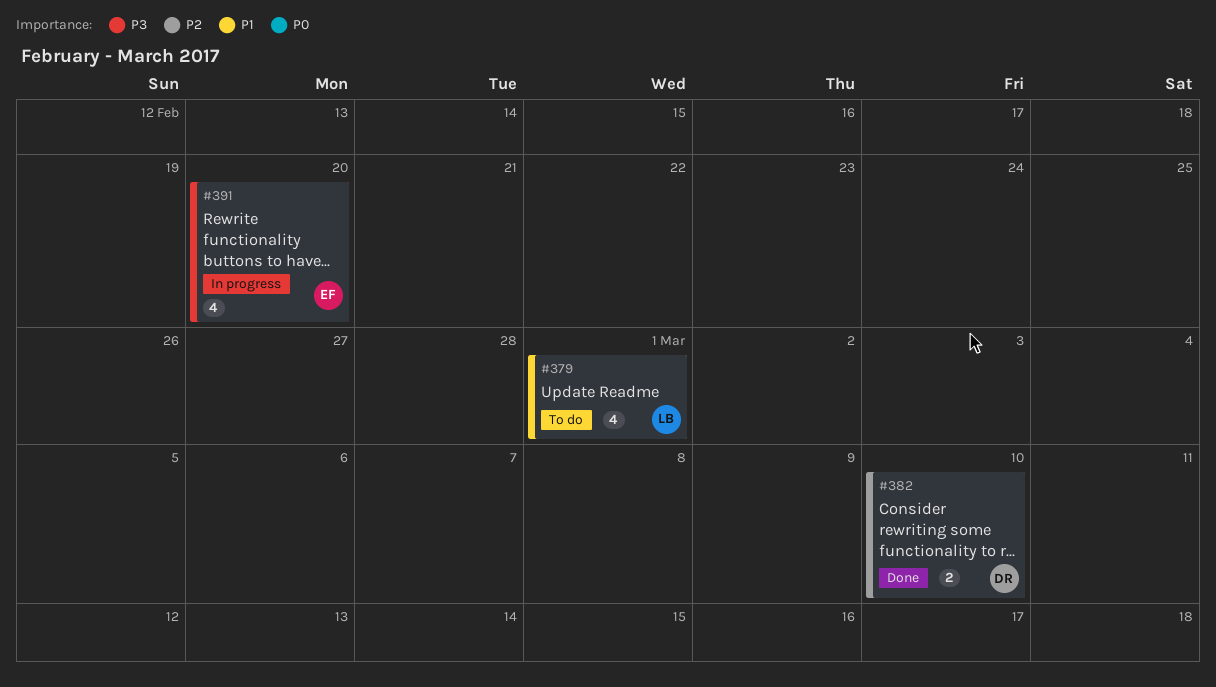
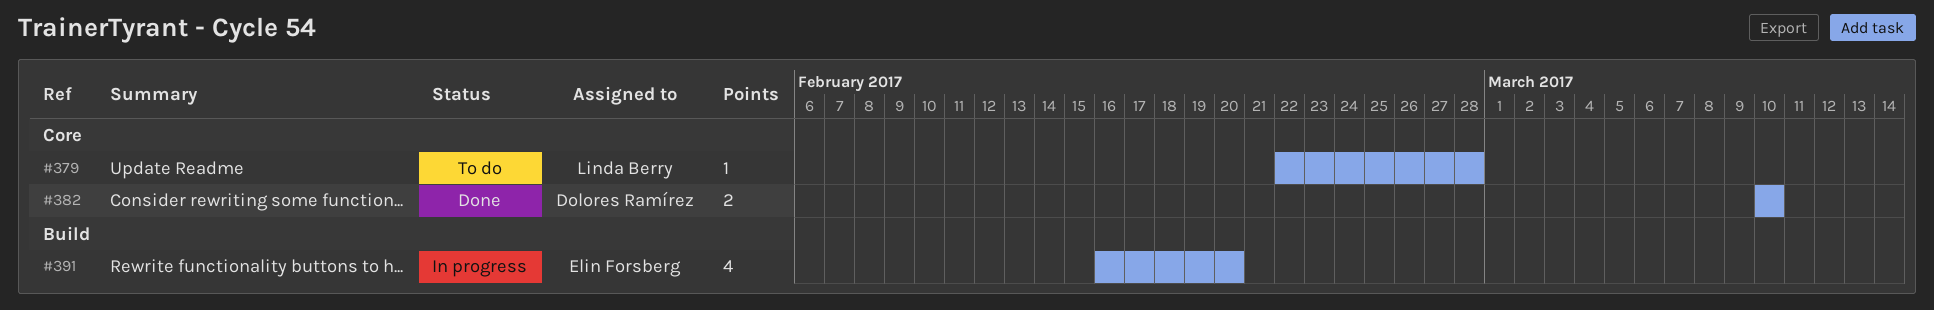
#379, estimate: 4 -> 1
#379, due: Mar 1 -> Feb 28

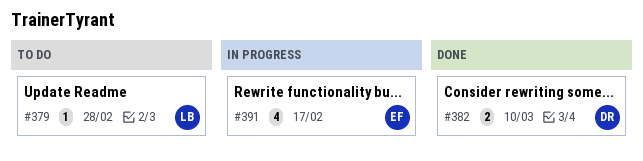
#391, due: Feb 20 -> Feb 17

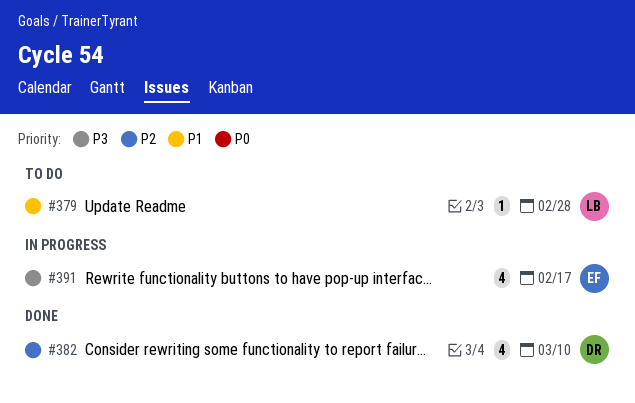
#382, estimate: 2 -> 4

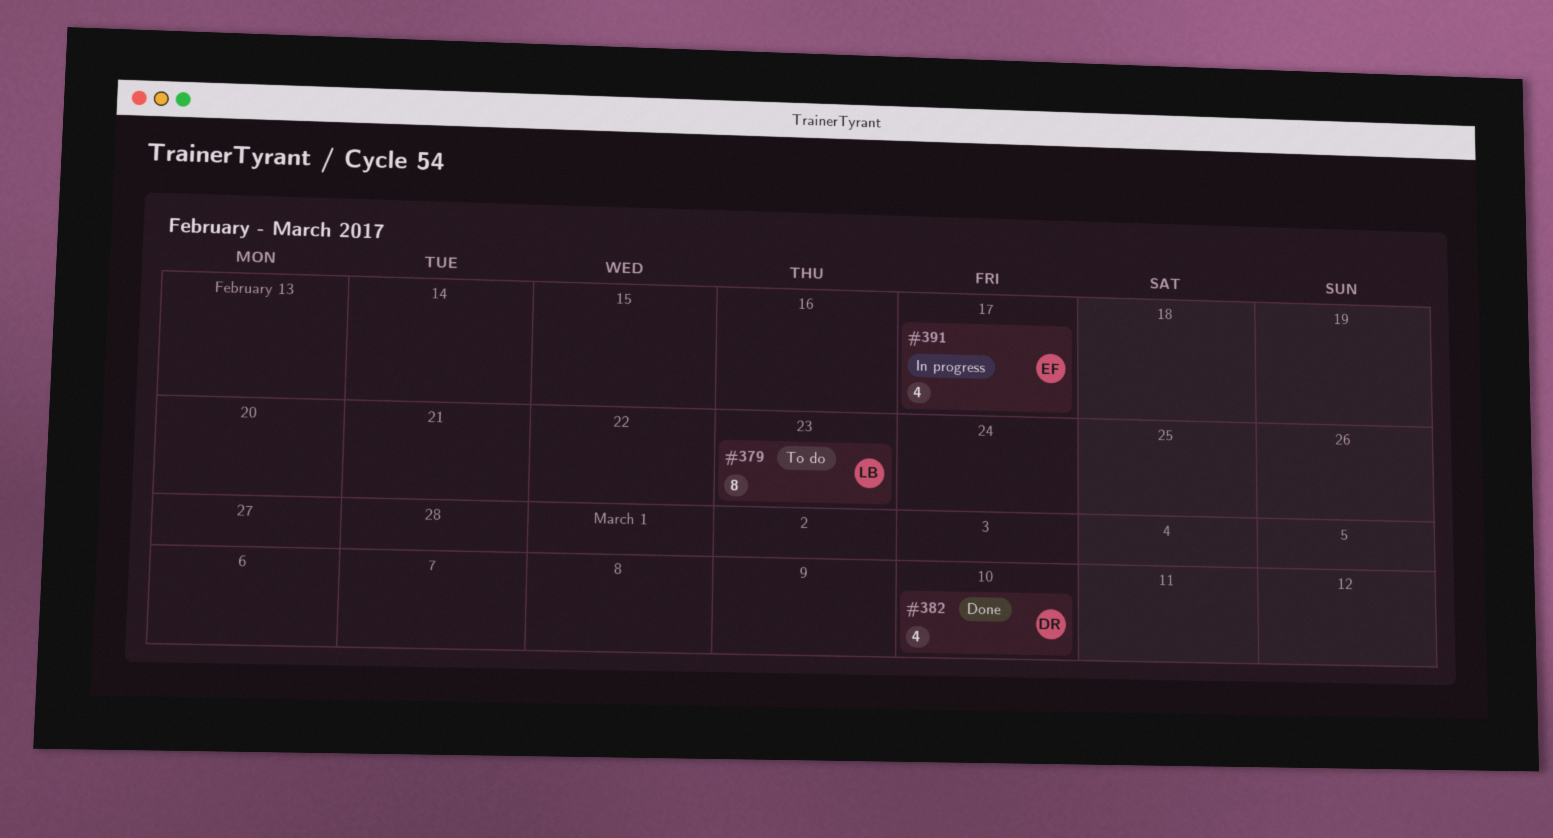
#379, estimate: 1 -> 8
#379, due: Feb 28 -> Feb 23

